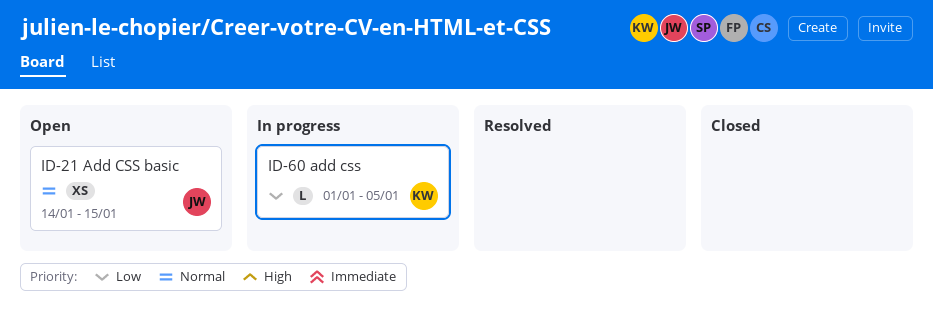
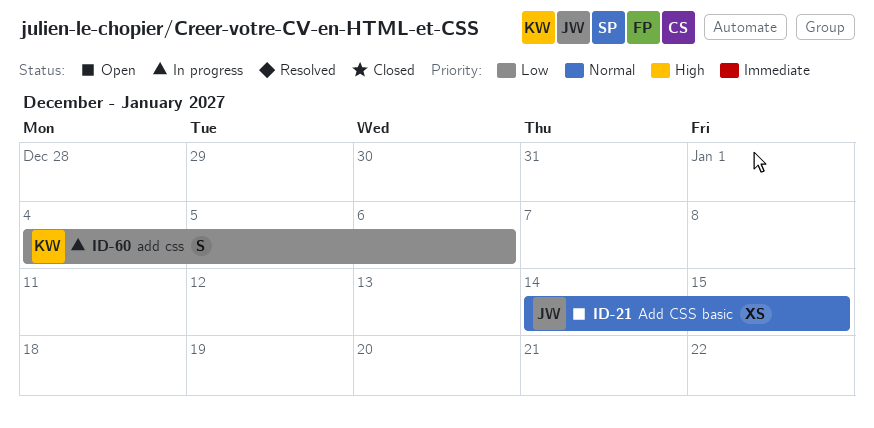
ID-60, estimate: L -> S
ID-60, start: Jan 1 -> Jan 4
ID-60, due: Jan 5 -> Jan 6

